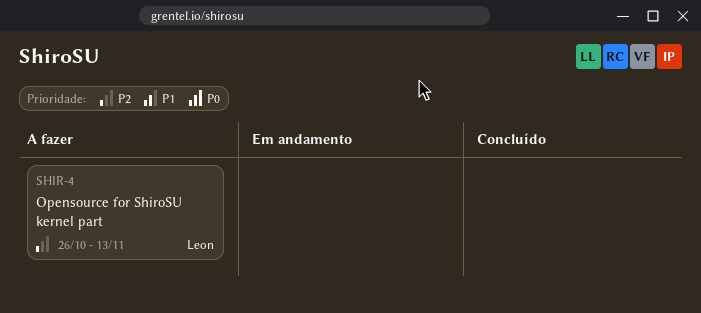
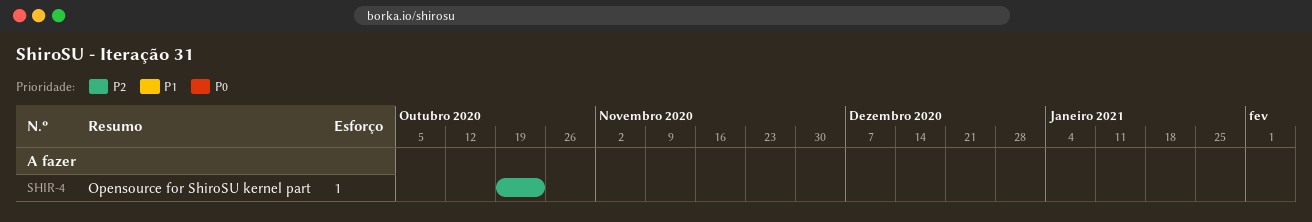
SHIR-4, start: Oct 26 -> Oct 19
SHIR-4, due: Nov 13 -> Oct 23

